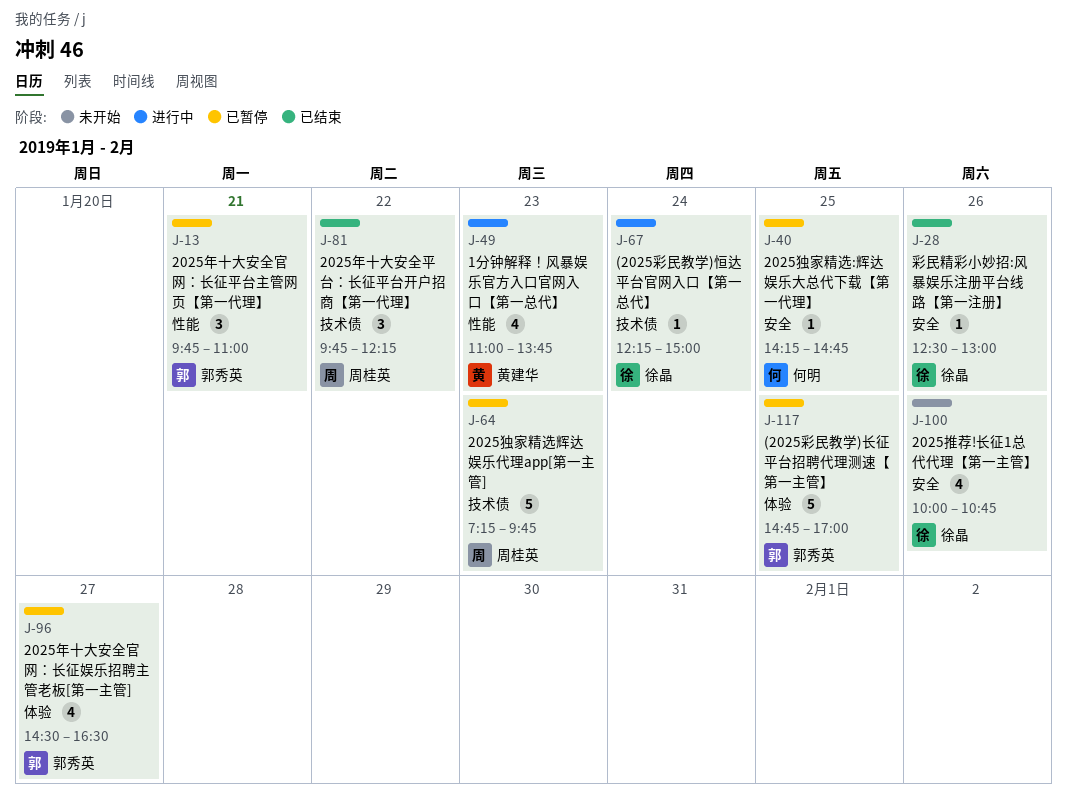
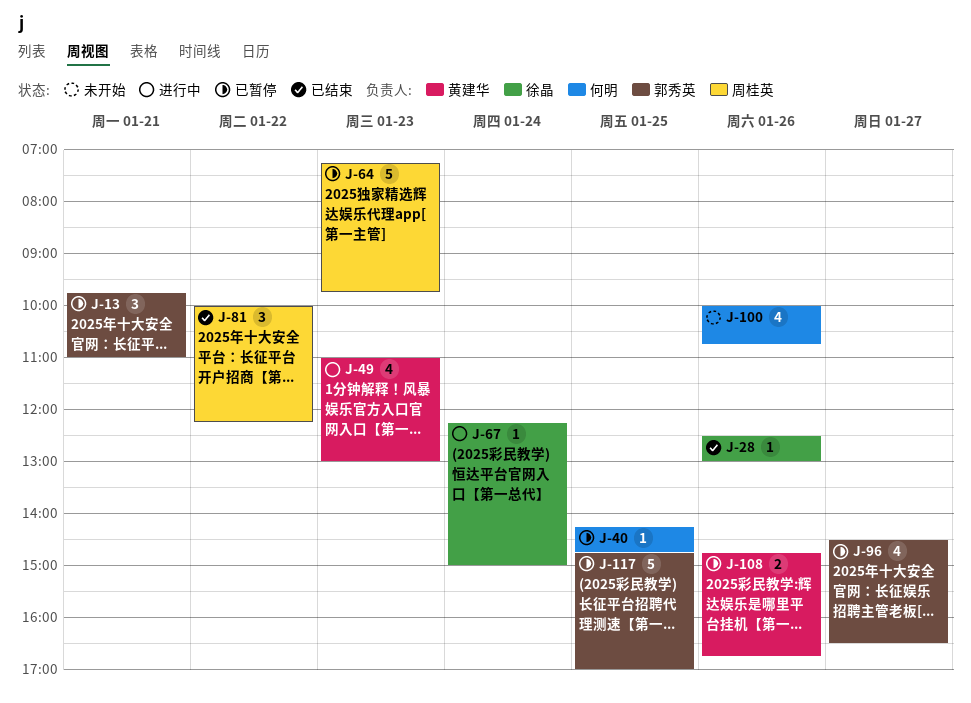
J-49, ends: 13:45 -> 13:00
J-81, begins: 09:45 -> 10:00
J-100, owner: 徐晶 -> 何明
J-108: none -> present

